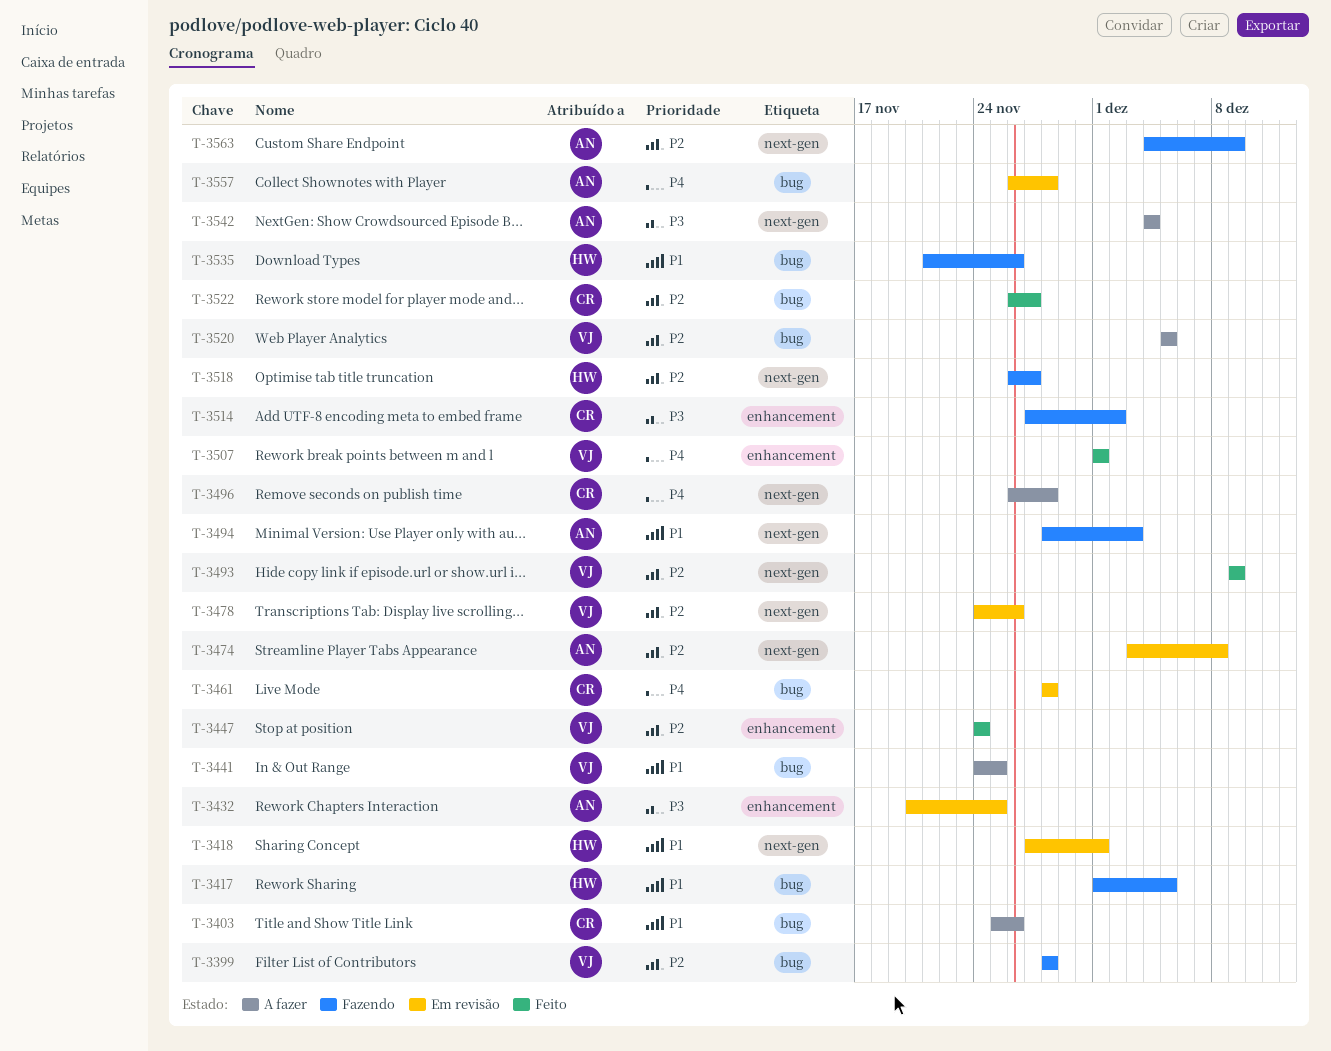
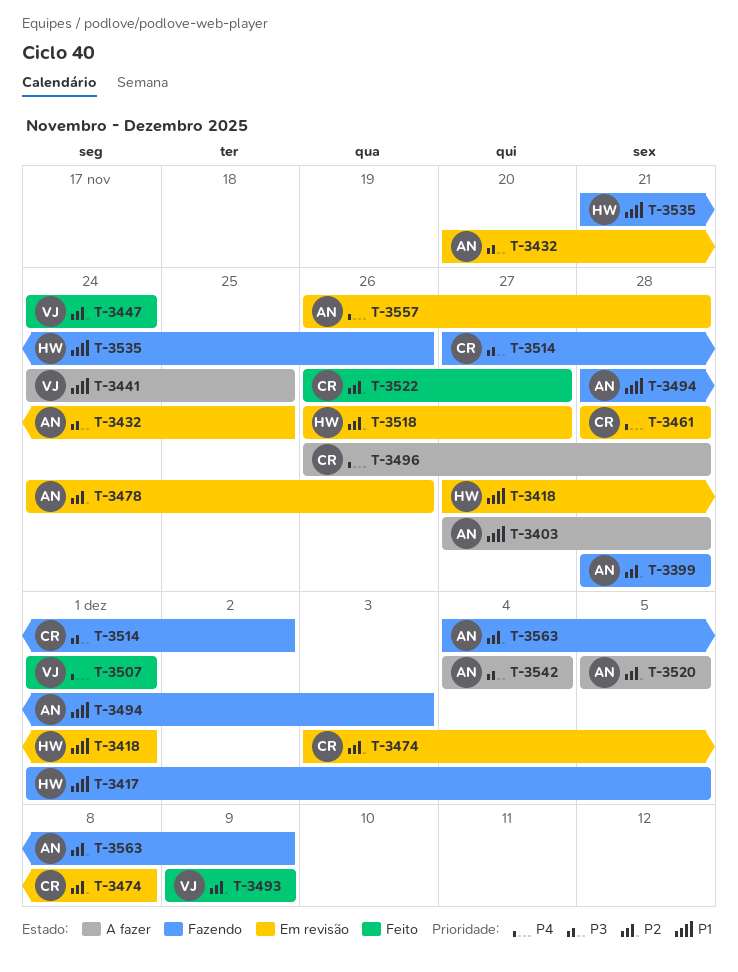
T-3399, owner: VJ -> AN
T-3403, owner: CR -> AN
T-3403, start: Nov 25 -> Nov 27
T-3403, due: Nov 26 -> Nov 28
T-3474, owner: AN -> CR
T-3478, owner: VJ -> AN
T-3518, status: Fazendo -> Em revisão
T-3520, owner: VJ -> AN

